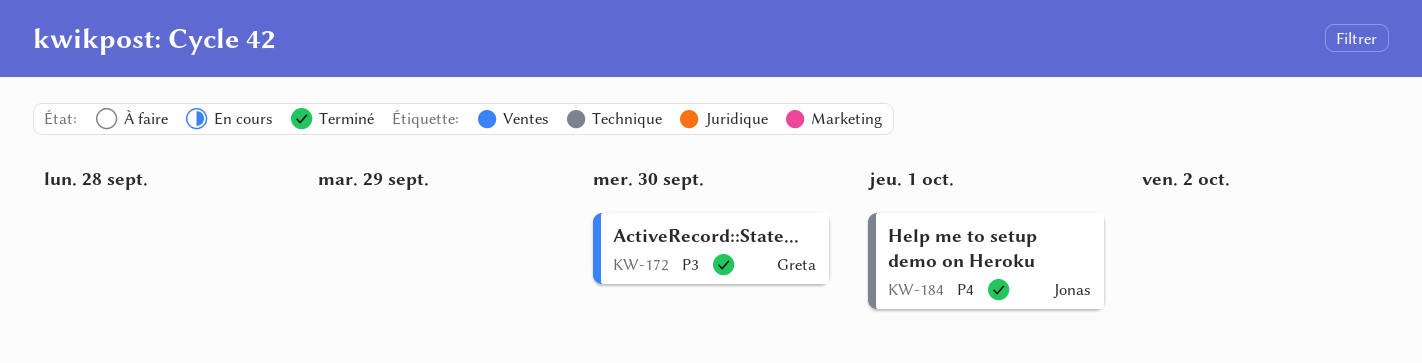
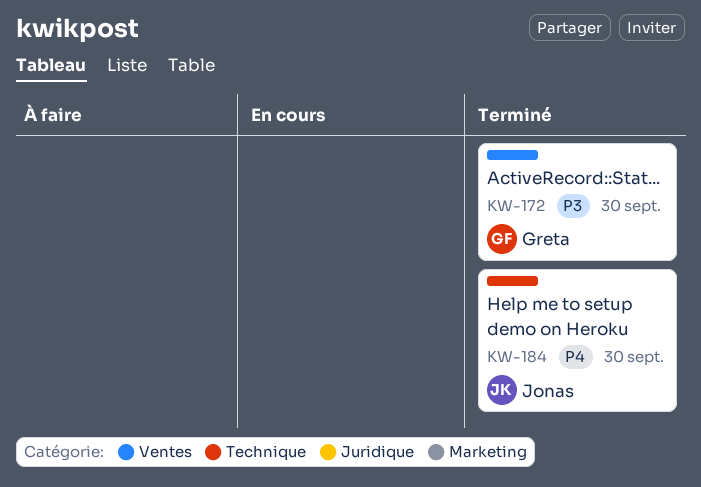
KW-184, due: Oct 1 -> Sep 30

